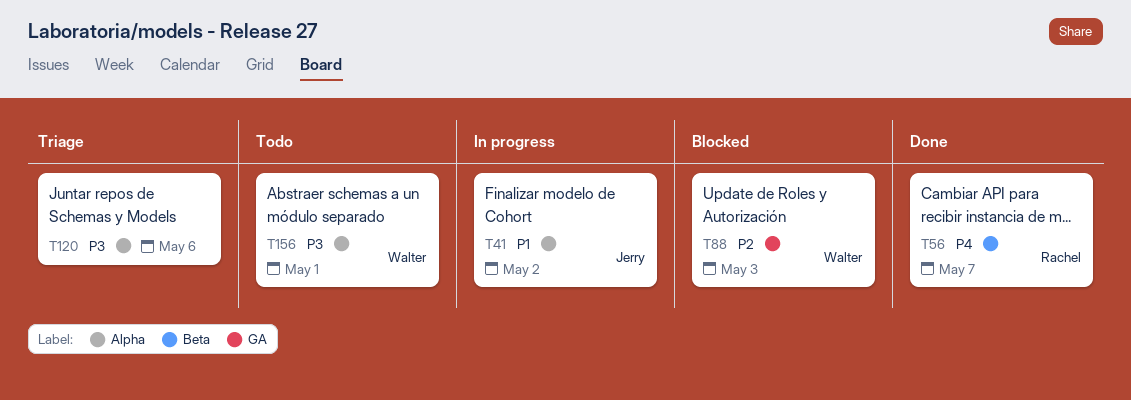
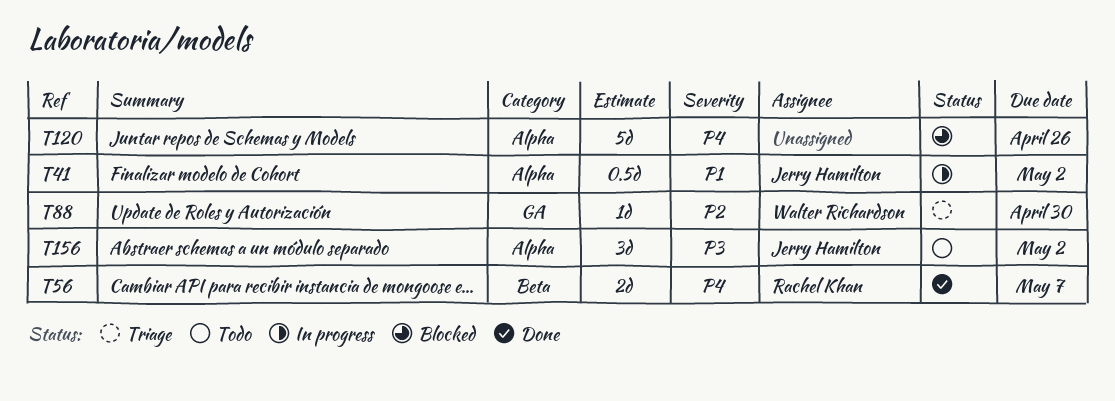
T88, status: Blocked -> Triage
T88, due: May 3 -> Apr 30
T120, status: Triage -> Blocked
T120, priority: P3 -> P4
T120, due: May 6 -> Apr 26
T156, owner: Walter Richardson -> Jerry Hamilton
T156, due: May 1 -> May 2

